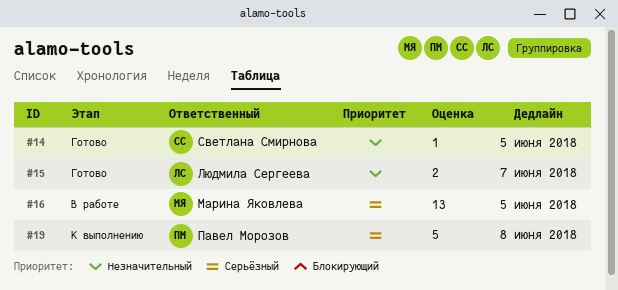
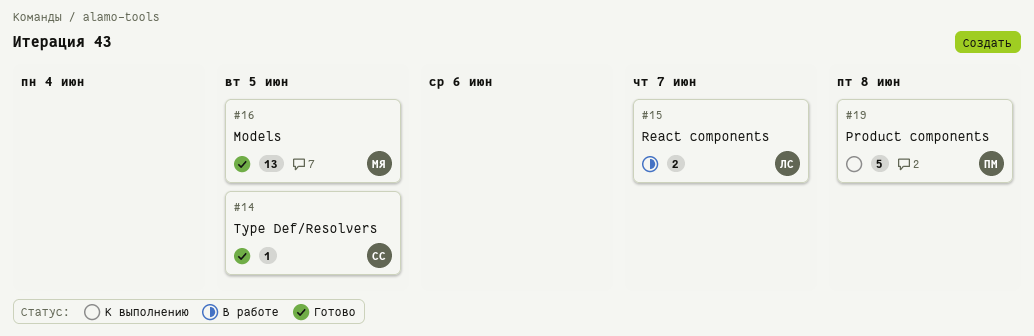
#15, status: Готово -> В работе
#16, status: В работе -> Готово

